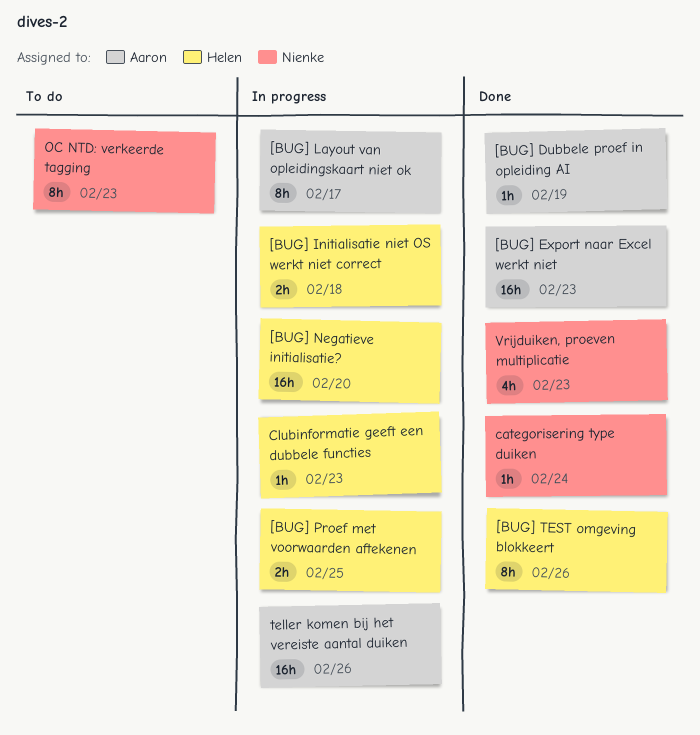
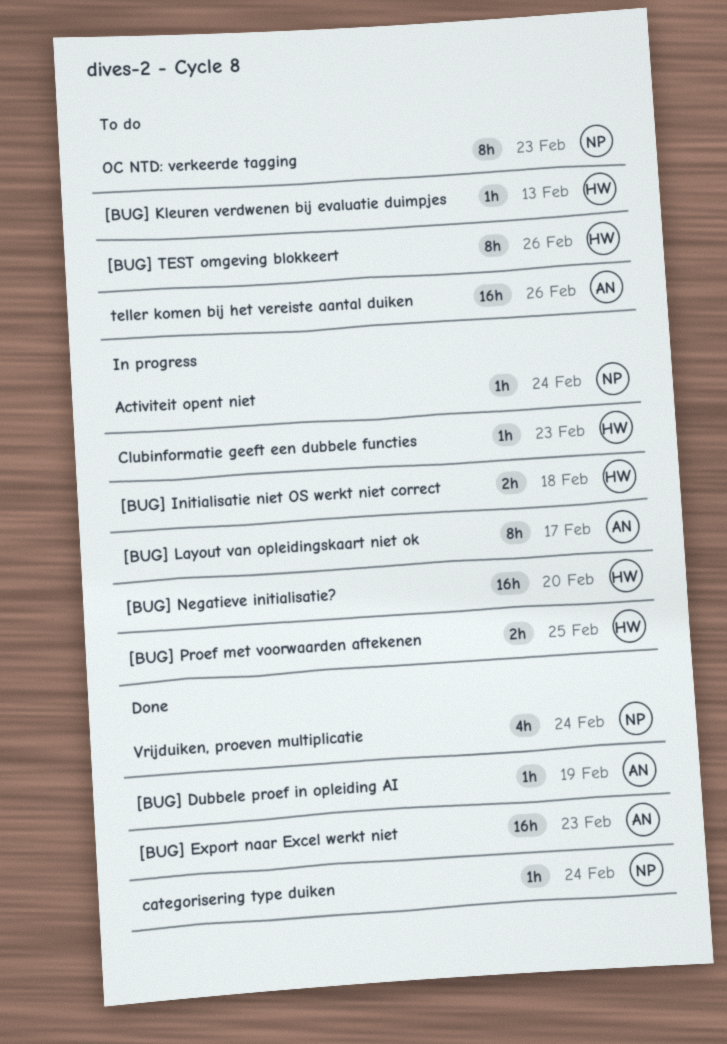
[BUG] Kleuren verdwenen bij evaluatie duimpjes: none -> present
[BUG] TEST omgeving blokkeert, status: Done -> To do
Activiteit opent niet: none -> present
teller komen bij het vereiste aantal duiken, status: In progress -> To do
Vrijduiken, proeven multiplicatie, due: Feb 23 -> Feb 24

